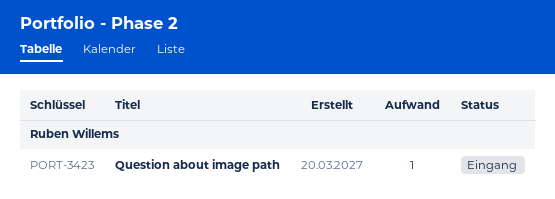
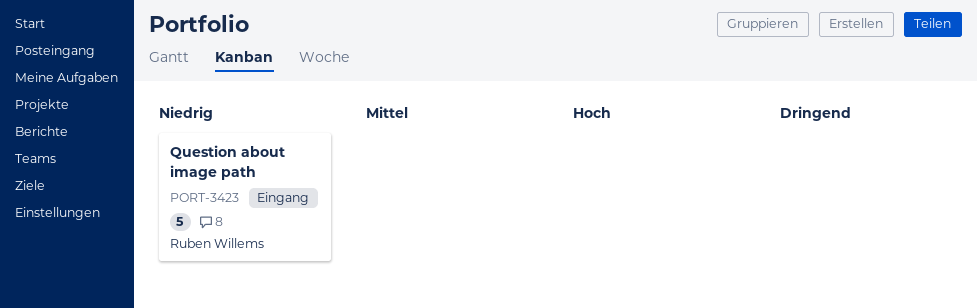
PORT-3423, estimate: 1 -> 5

